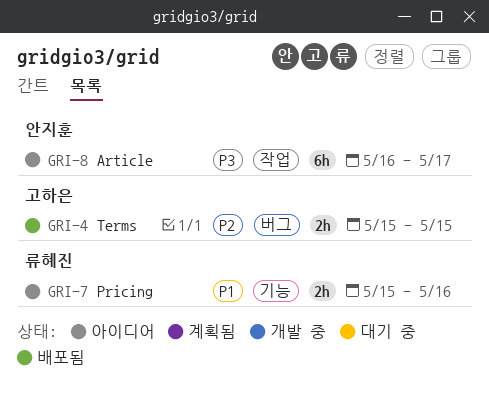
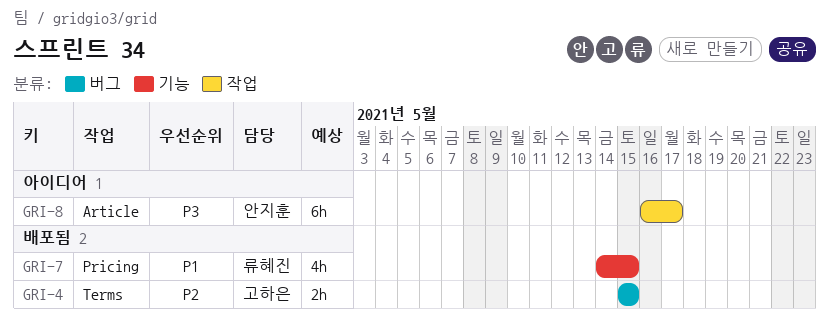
GRI-7, status: 아이디어 -> 배포됨
GRI-7, estimate: 2h -> 4h
GRI-7, start: May 15 -> May 14
GRI-7, due: May 16 -> May 15

